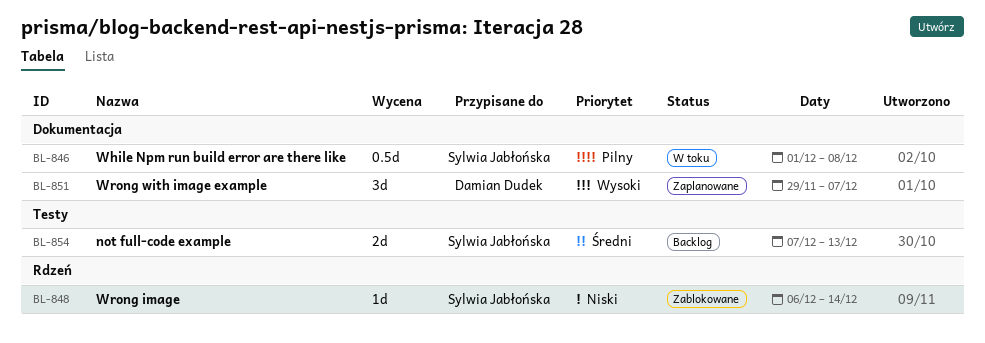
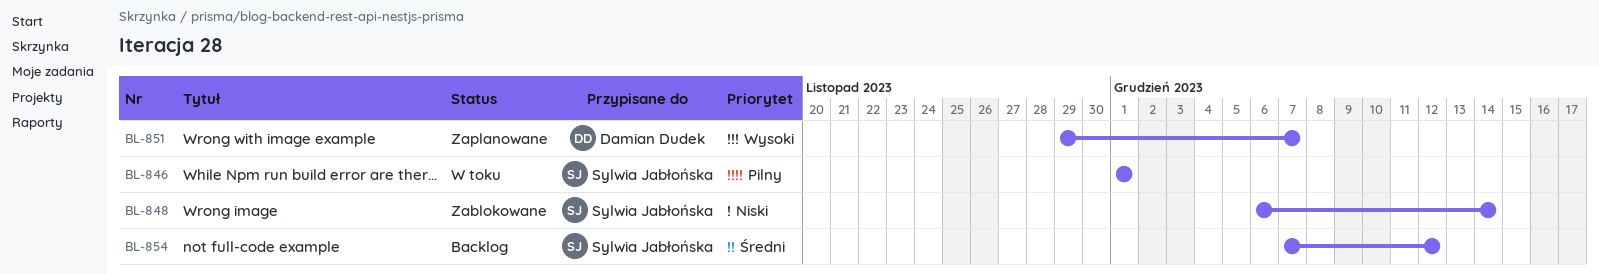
BL-846, due: Dec 8 -> Dec 1
BL-854, due: Dec 13 -> Dec 12

